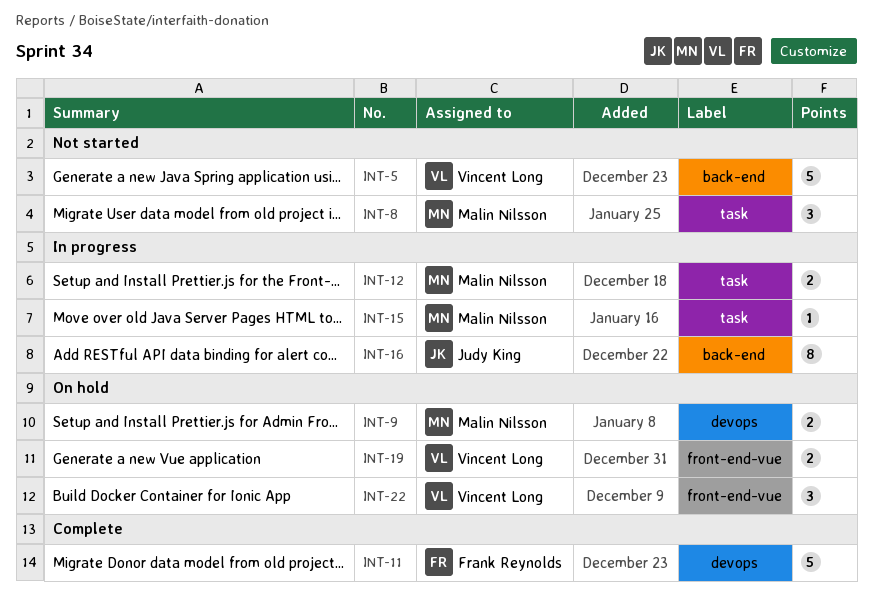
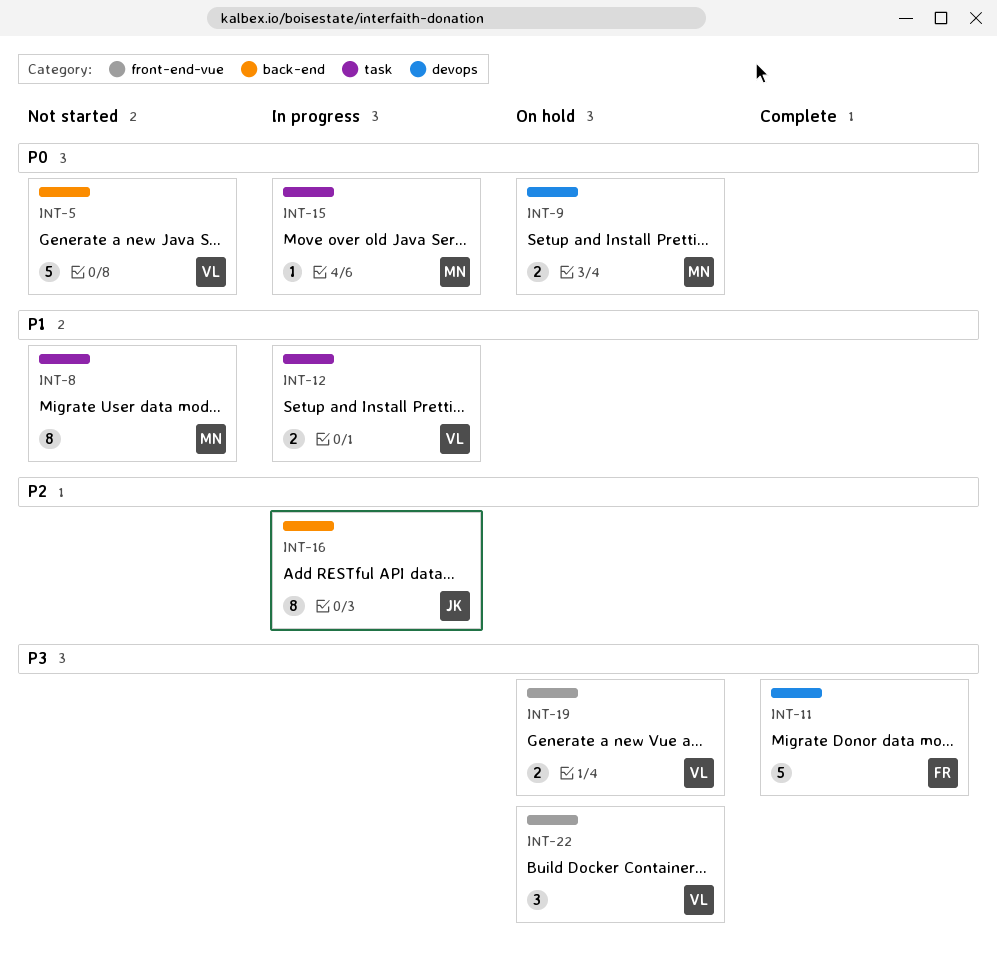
INT-8, estimate: 3 -> 8
INT-12, owner: Malin Nilsson -> Vincent Long

